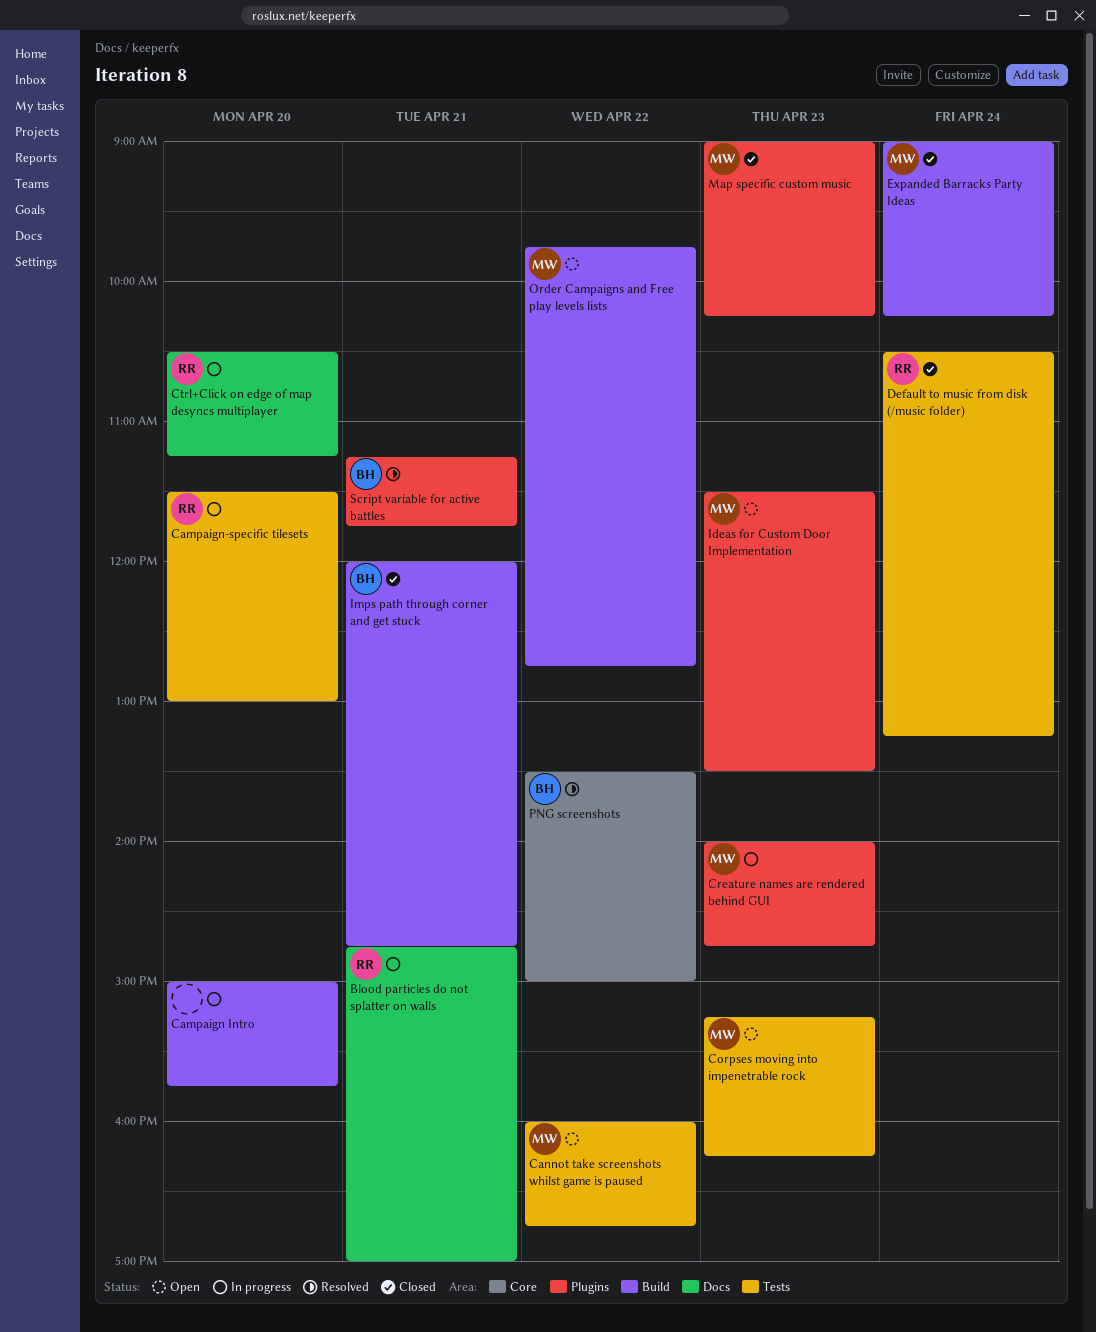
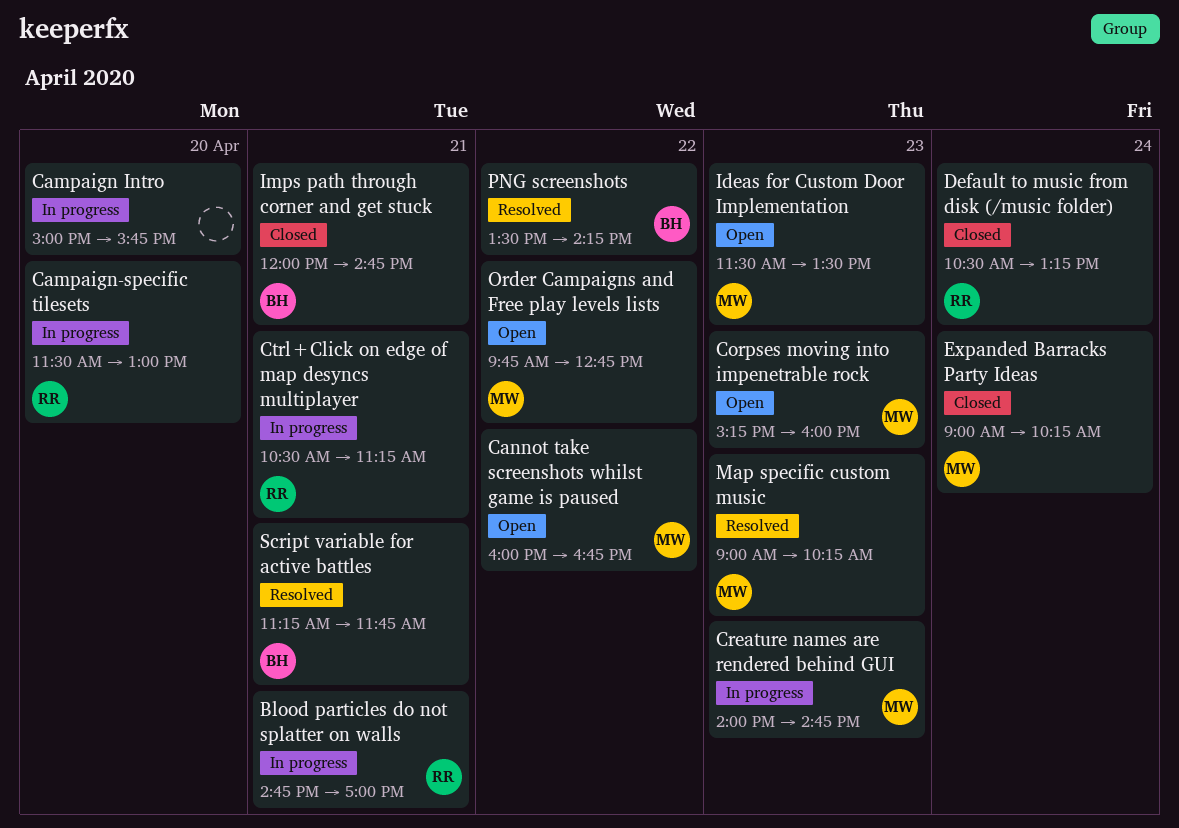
Corpses moving into impenetrable rock, ends: 16:15 -> 16:00
Ctrl+Click on edge of map desyncs multiplayer, day: Apr 20 -> Apr 21
Map specific custom music, status: Closed -> Resolved
PNG screenshots, ends: 15:00 -> 14:15

